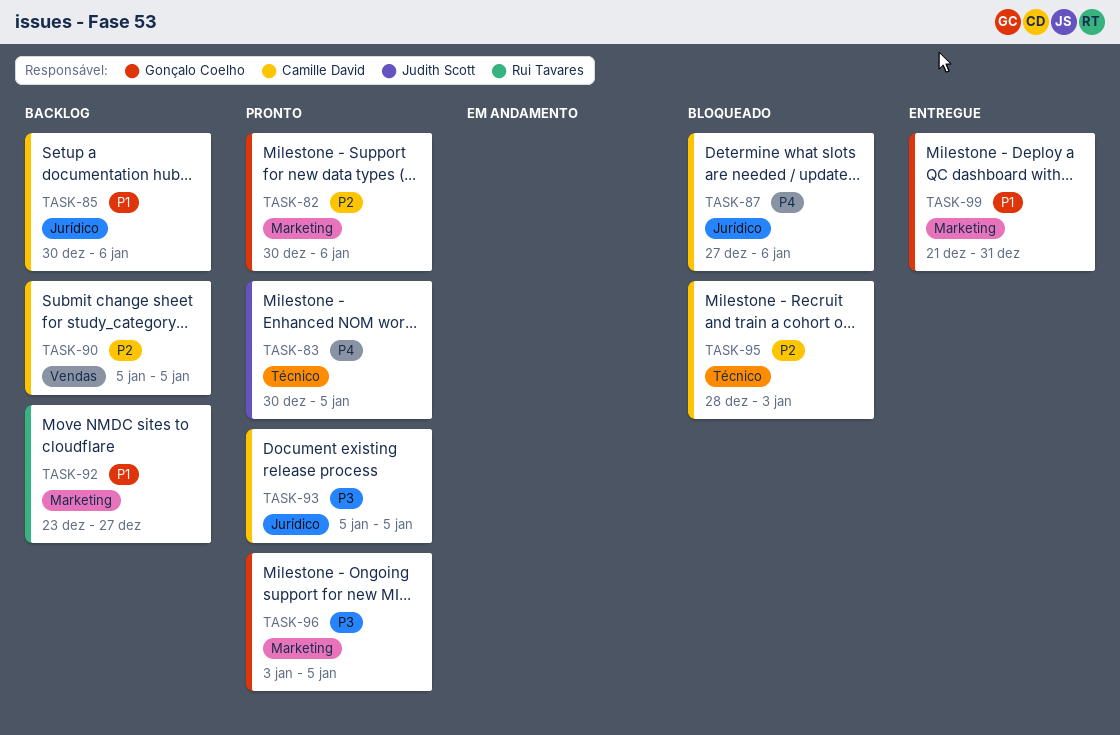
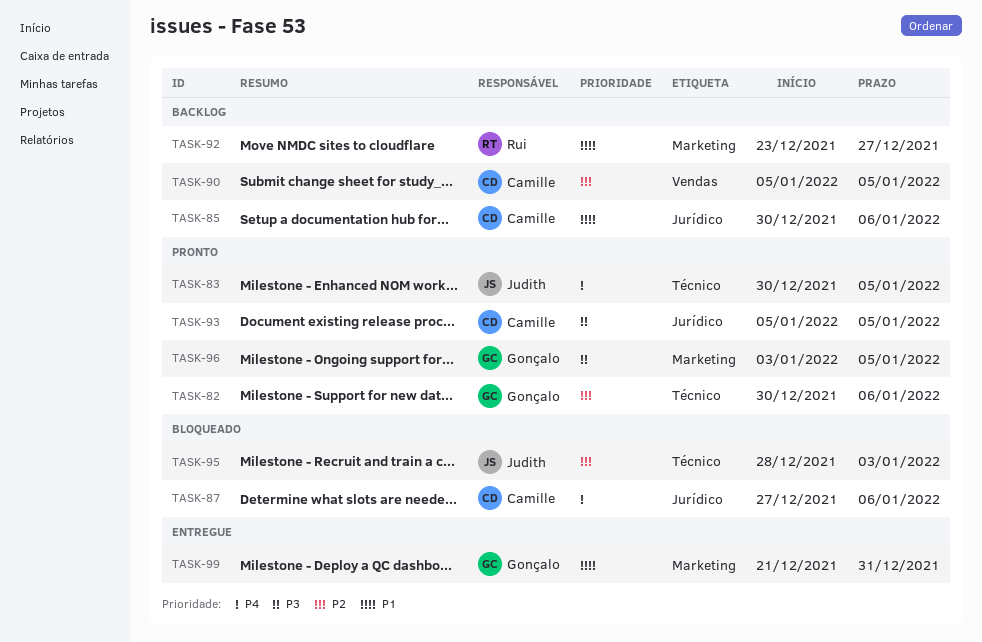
TASK-82, label: Marketing -> Técnico
TASK-95, owner: Camille David -> Judith Scott

